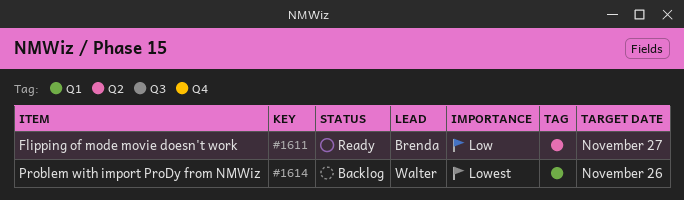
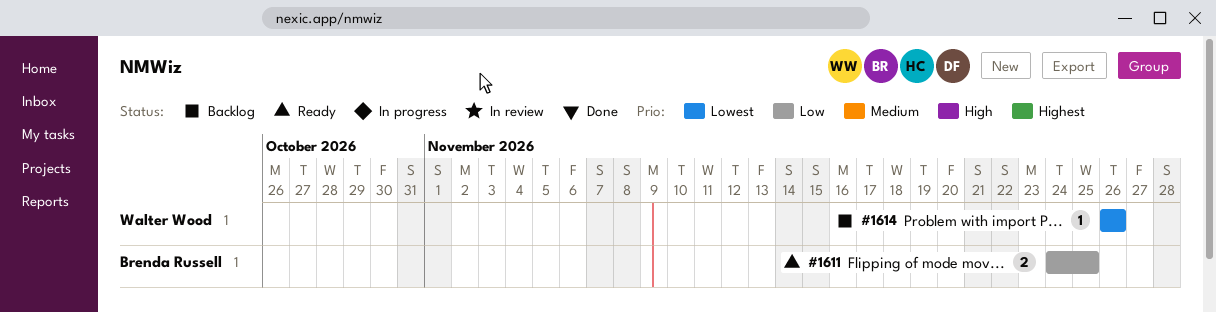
#1611, due: Nov 27 -> Nov 25

